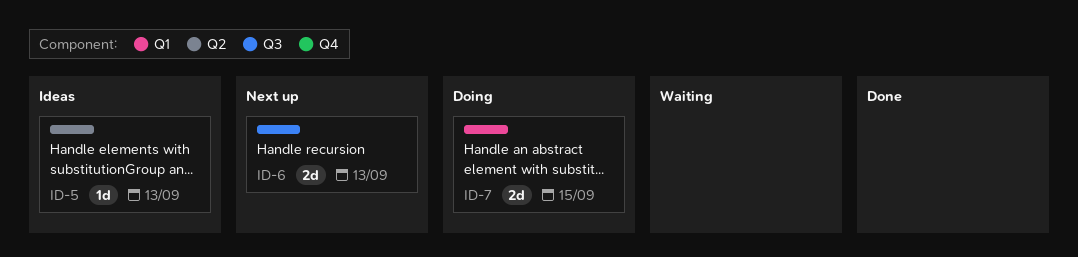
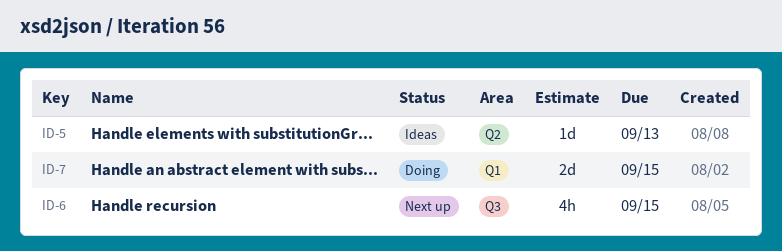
ID-6, estimate: 2d -> 4h
ID-6, due: Sep 13 -> Sep 15

